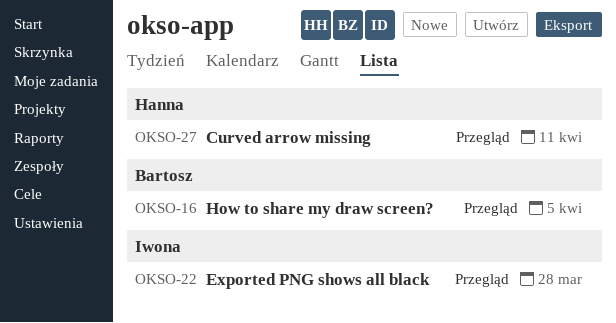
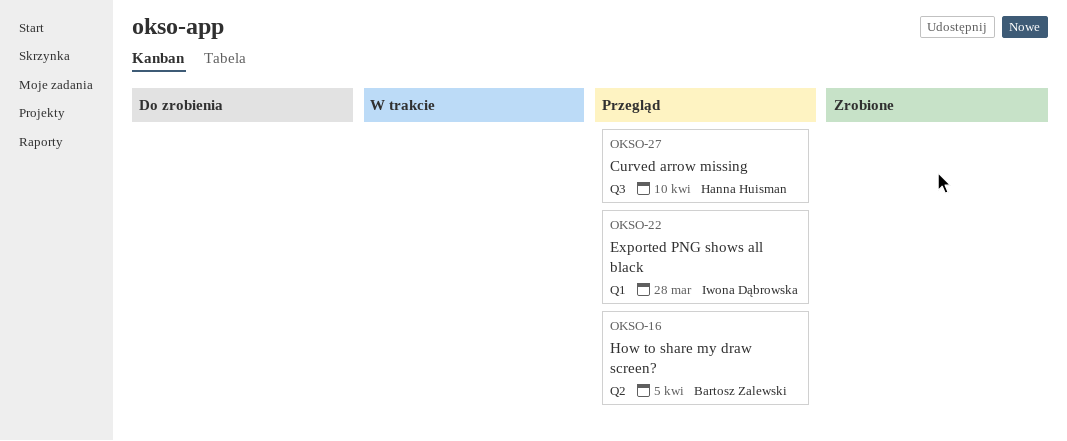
OKSO-27, due: Apr 11 -> Apr 10

